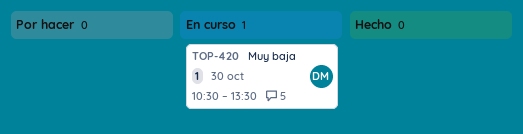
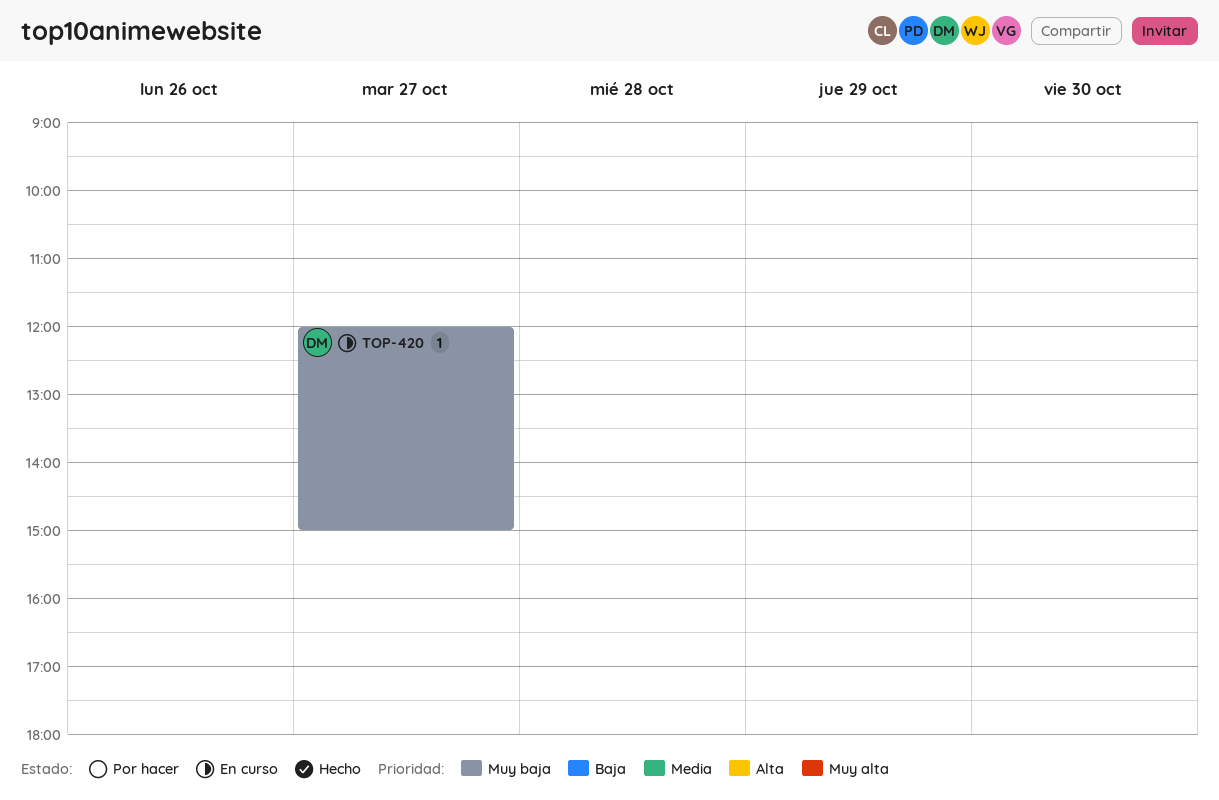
TOP-420, day: Oct 30 -> Oct 27
TOP-420, begins: 10:30 -> 12:00
TOP-420, ends: 13:30 -> 15:00

